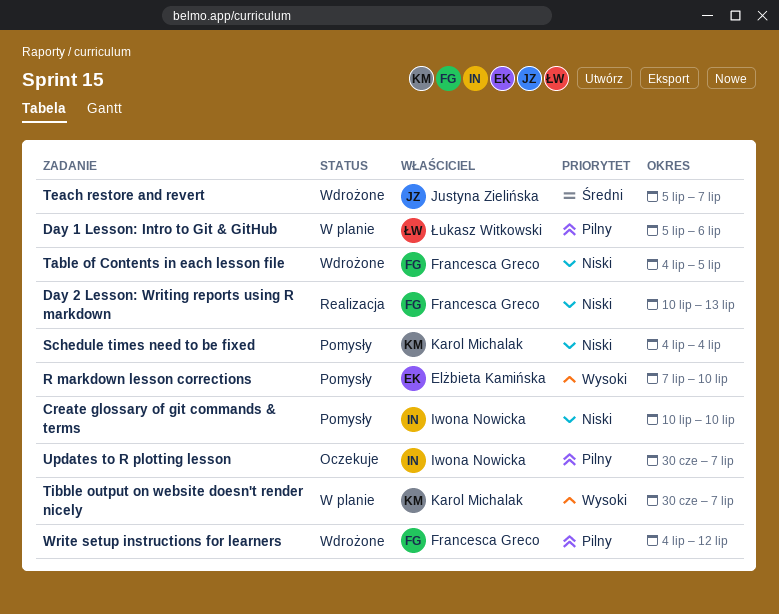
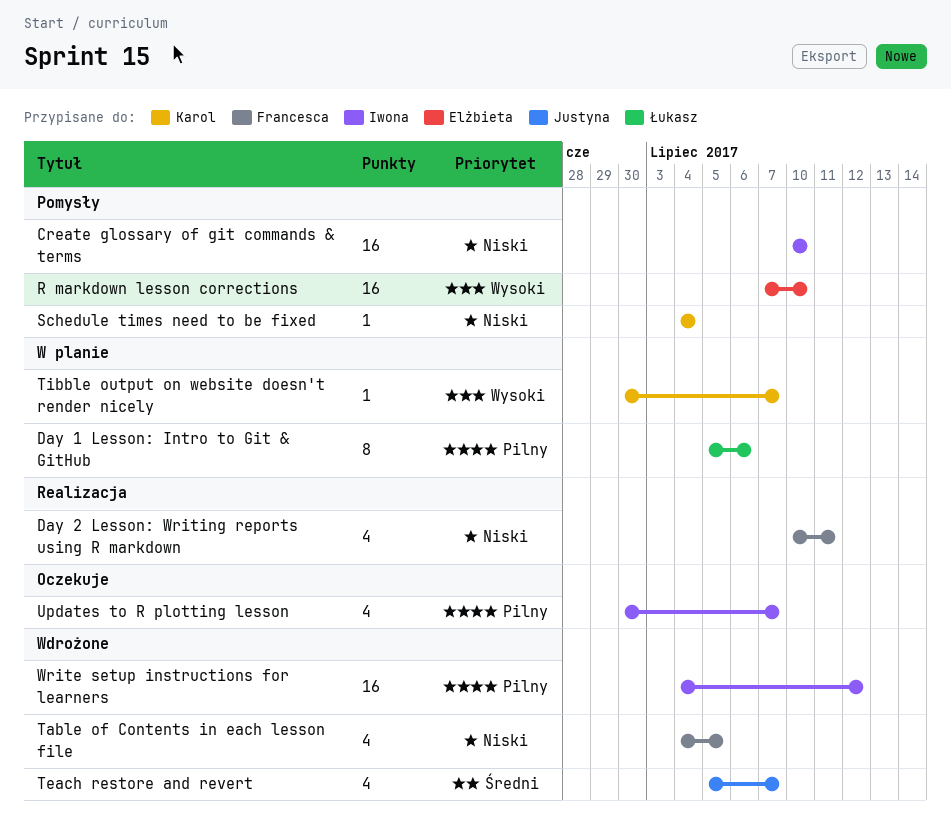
Day 2 Lesson: Writing reports using R markdown, due: Jul 13 -> Jul 11
Write setup instructions for learners, owner: Francesca Greco -> Iwona Nowicka

